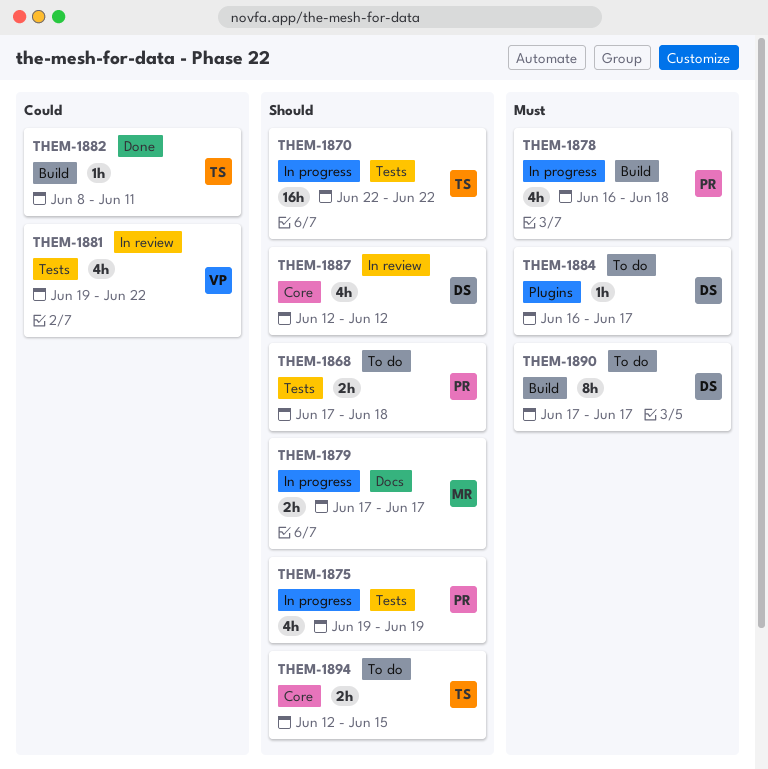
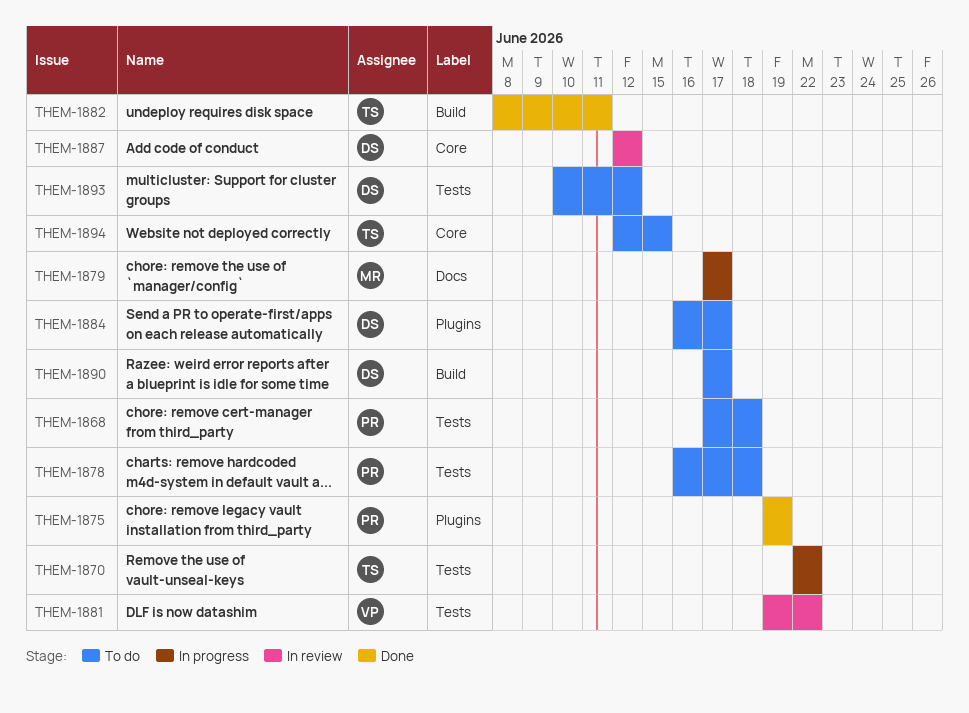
THEM-1875, status: In progress -> Done
THEM-1875, label: Tests -> Plugins
THEM-1878, status: In progress -> To do
THEM-1878, label: Build -> Tests
THEM-1893: none -> present

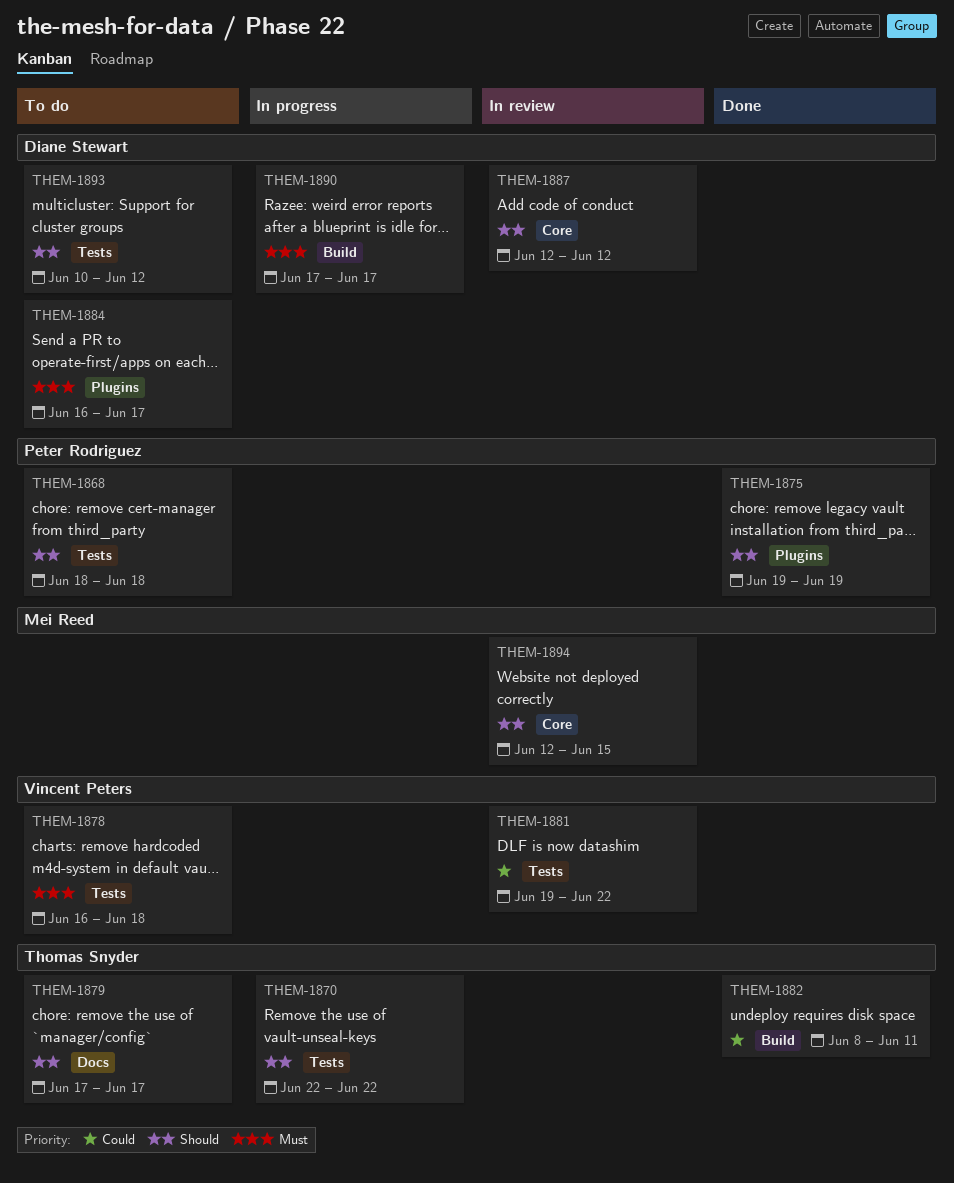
THEM-1868, start: Jun 17 -> Jun 18
THEM-1878, owner: Peter Rodriguez -> Vincent Peters
THEM-1879, status: In progress -> To do
THEM-1879, owner: Mei Reed -> Thomas Snyder
THEM-1890, status: To do -> In progress
THEM-1894, status: To do -> In review
THEM-1894, owner: Thomas Snyder -> Mei Reed

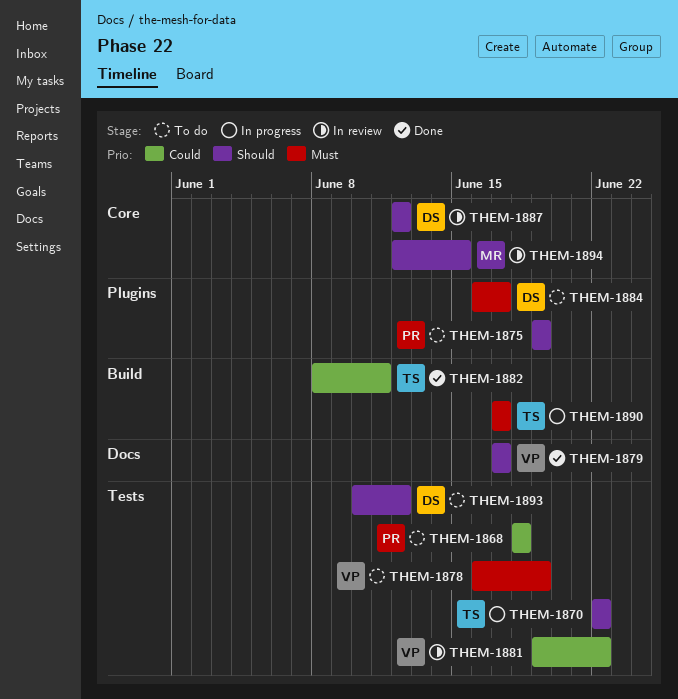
THEM-1868, priority: Should -> Could
THEM-1875, status: Done -> To do
THEM-1878, due: Jun 18 -> Jun 19
THEM-1879, status: To do -> Done
THEM-1879, owner: Thomas Snyder -> Vincent Peters
THEM-1890, owner: Diane Stewart -> Thomas Snyder

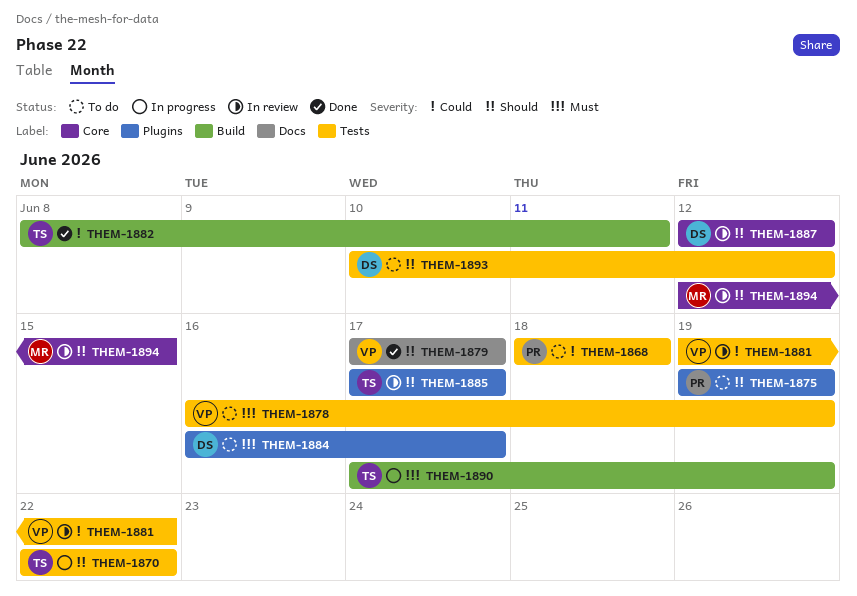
THEM-1885: none -> present
THEM-1890, due: Jun 17 -> Jun 19

